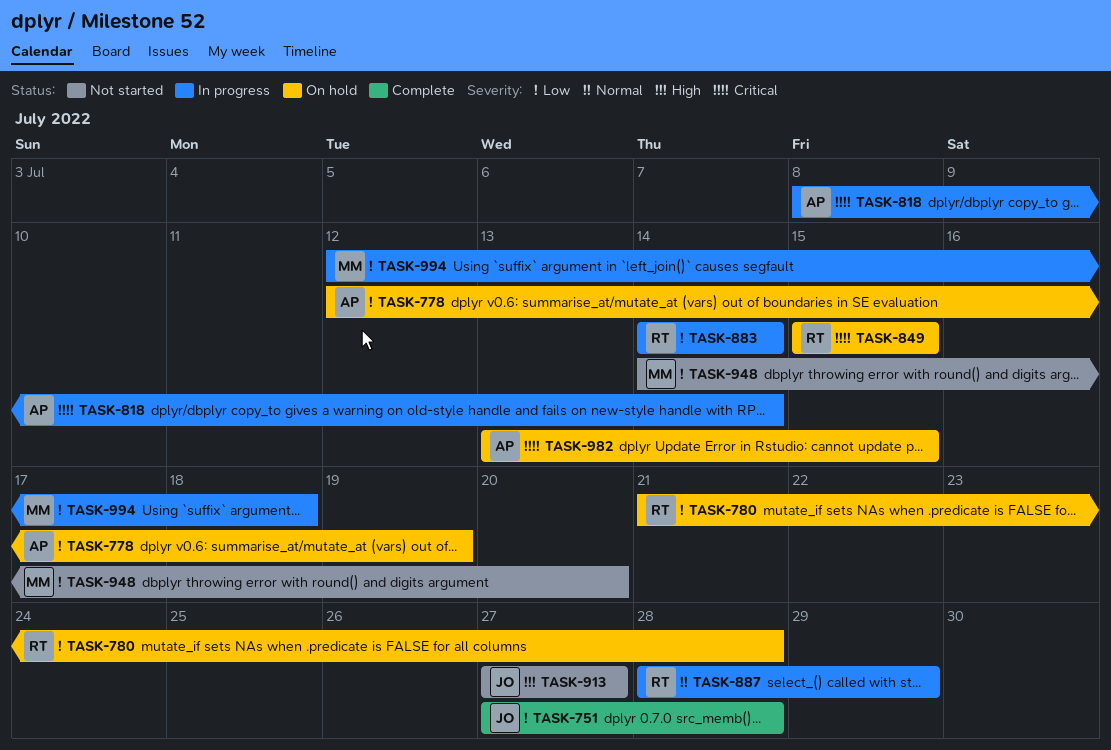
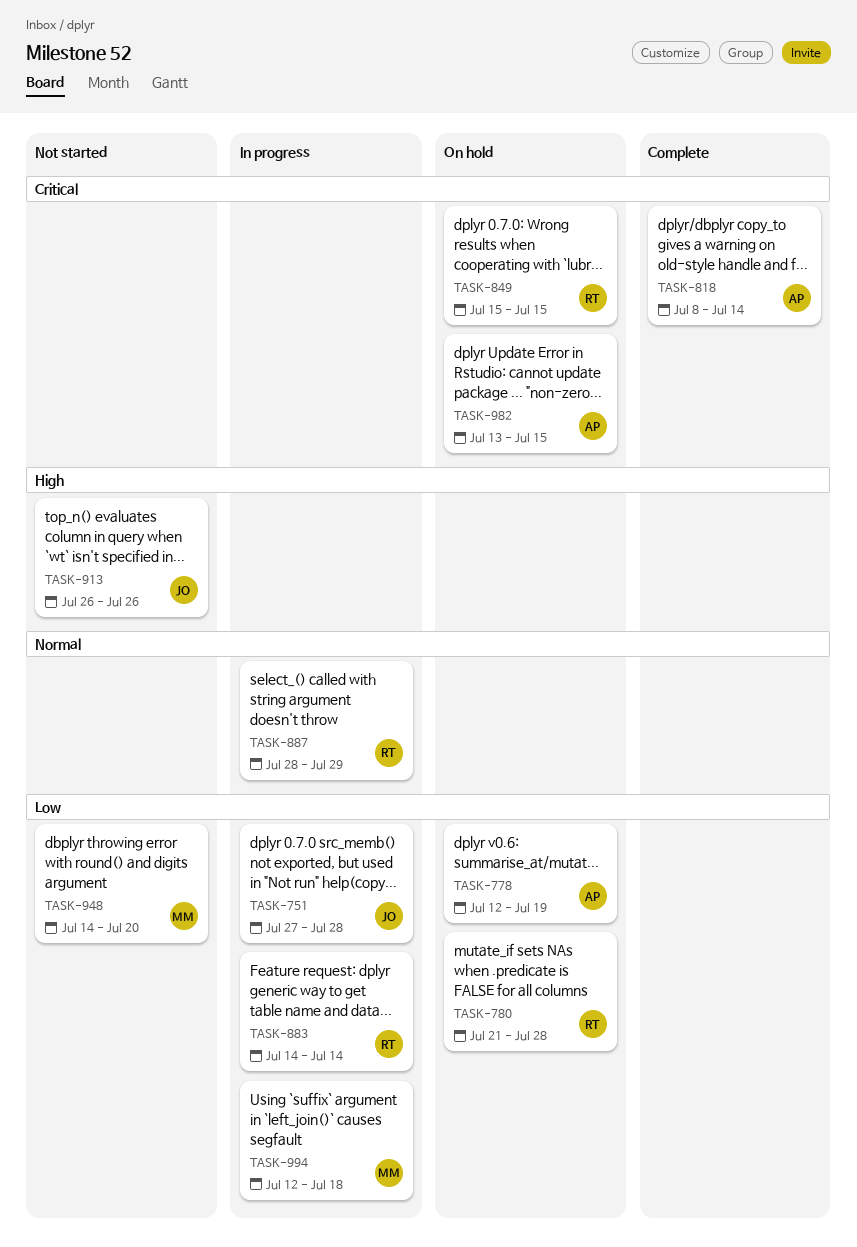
TASK-751, status: Complete -> In progress
TASK-818, status: In progress -> Complete
TASK-913, start: Jul 27 -> Jul 26
TASK-913, due: Jul 27 -> Jul 26

